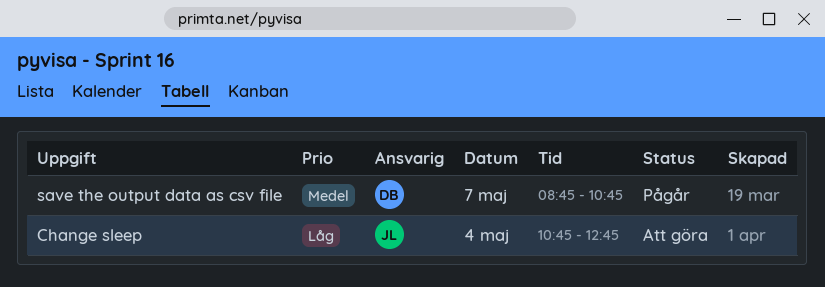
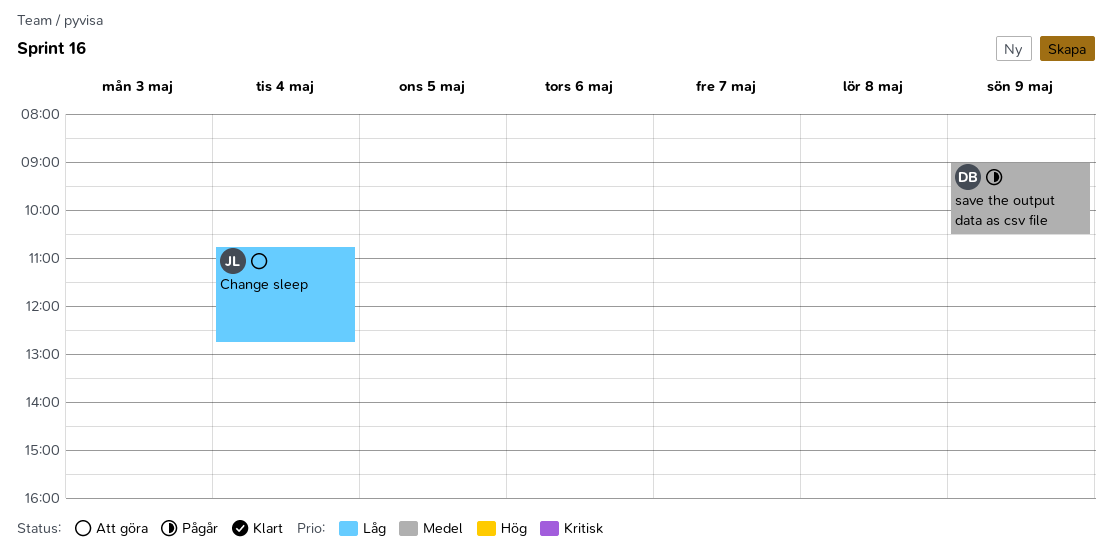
save the output data as csv file, day: May 7 -> May 9
save the output data as csv file, begins: 08:45 -> 09:00
save the output data as csv file, ends: 10:45 -> 10:30

